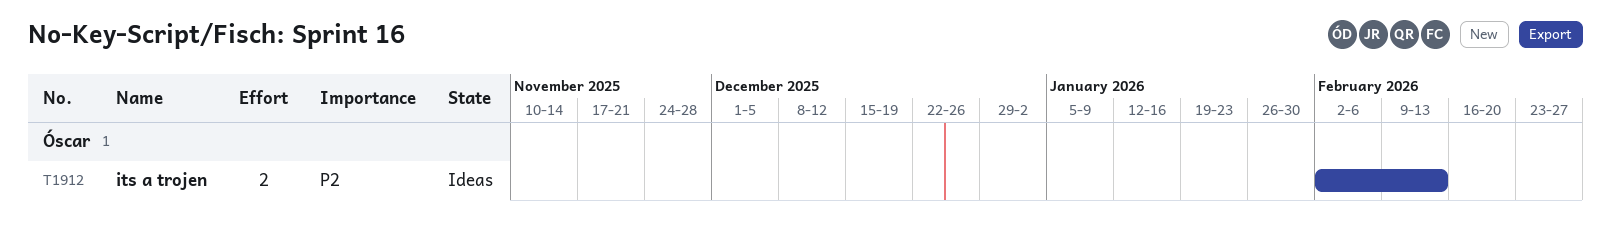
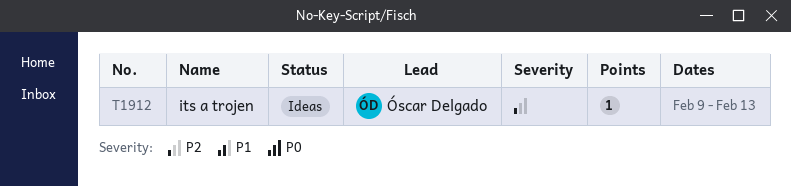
T1912, estimate: 2 -> 1
T1912, start: Feb 2 -> Feb 9

